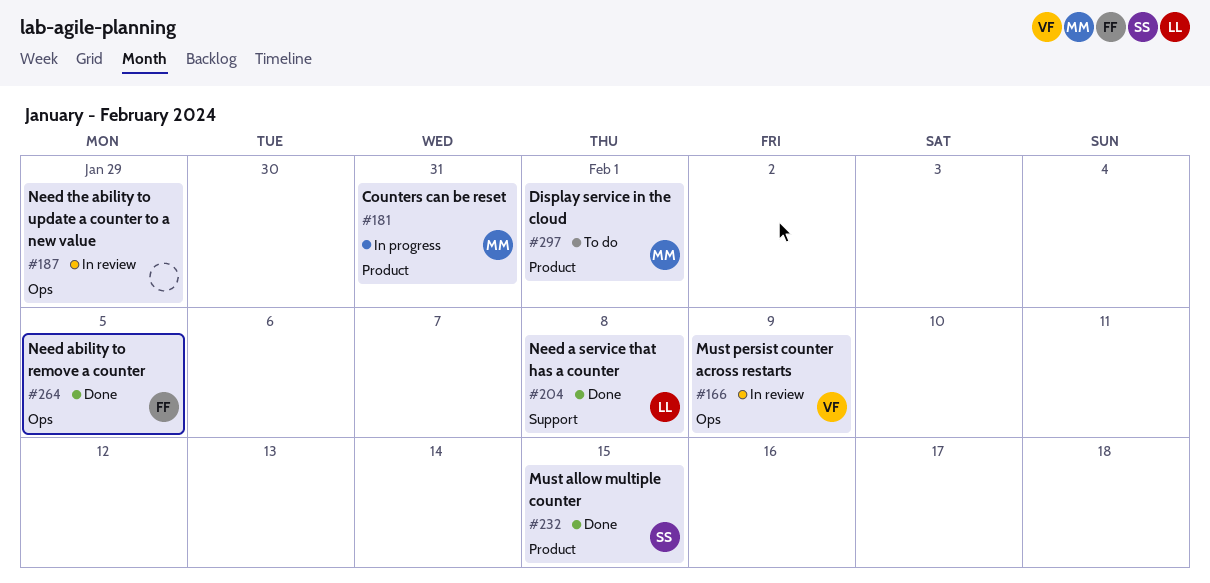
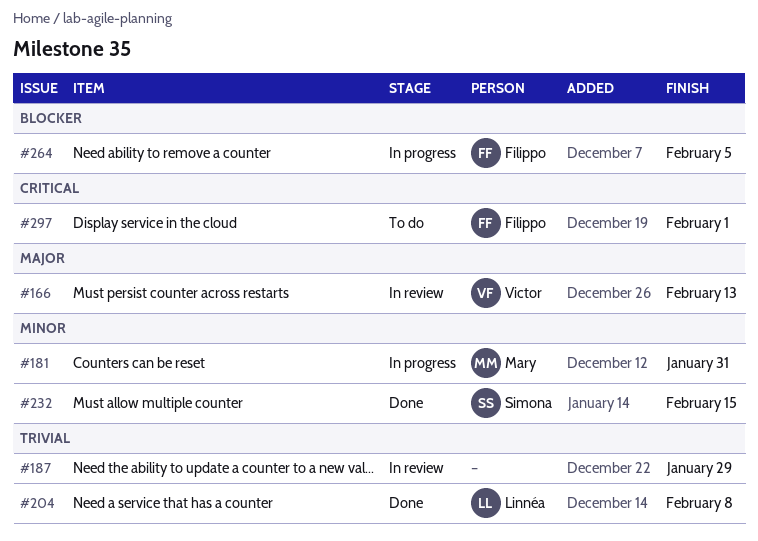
#166, due: Feb 9 -> Feb 13
#264, status: Done -> In progress
#297, owner: Mary -> Filippo

